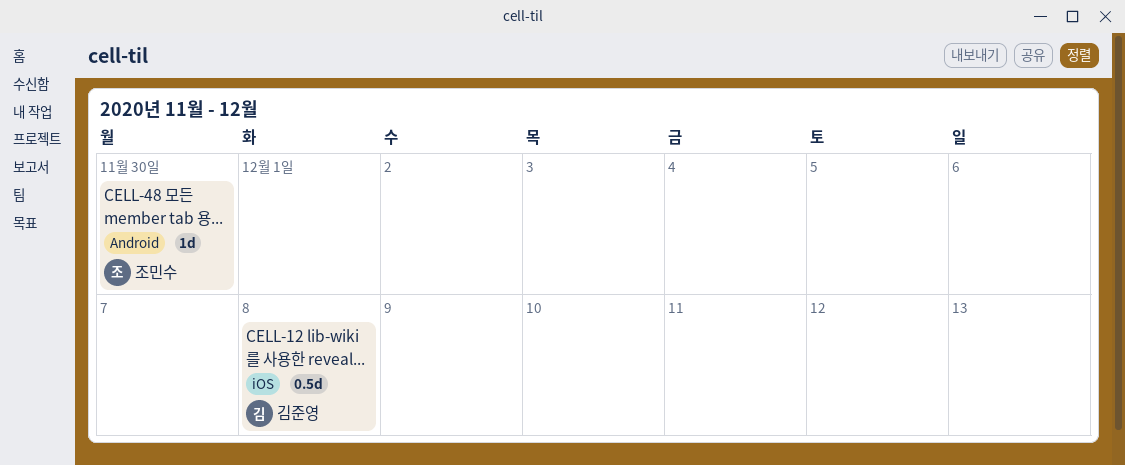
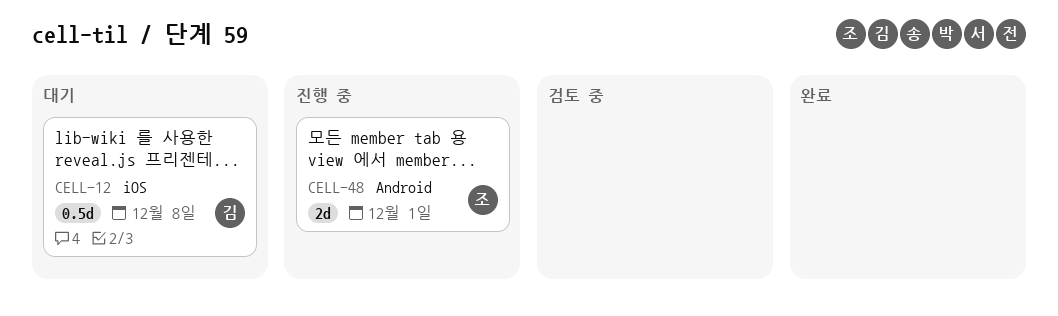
CELL-48, estimate: 1d -> 2d
CELL-48, due: Nov 30 -> Dec 1

